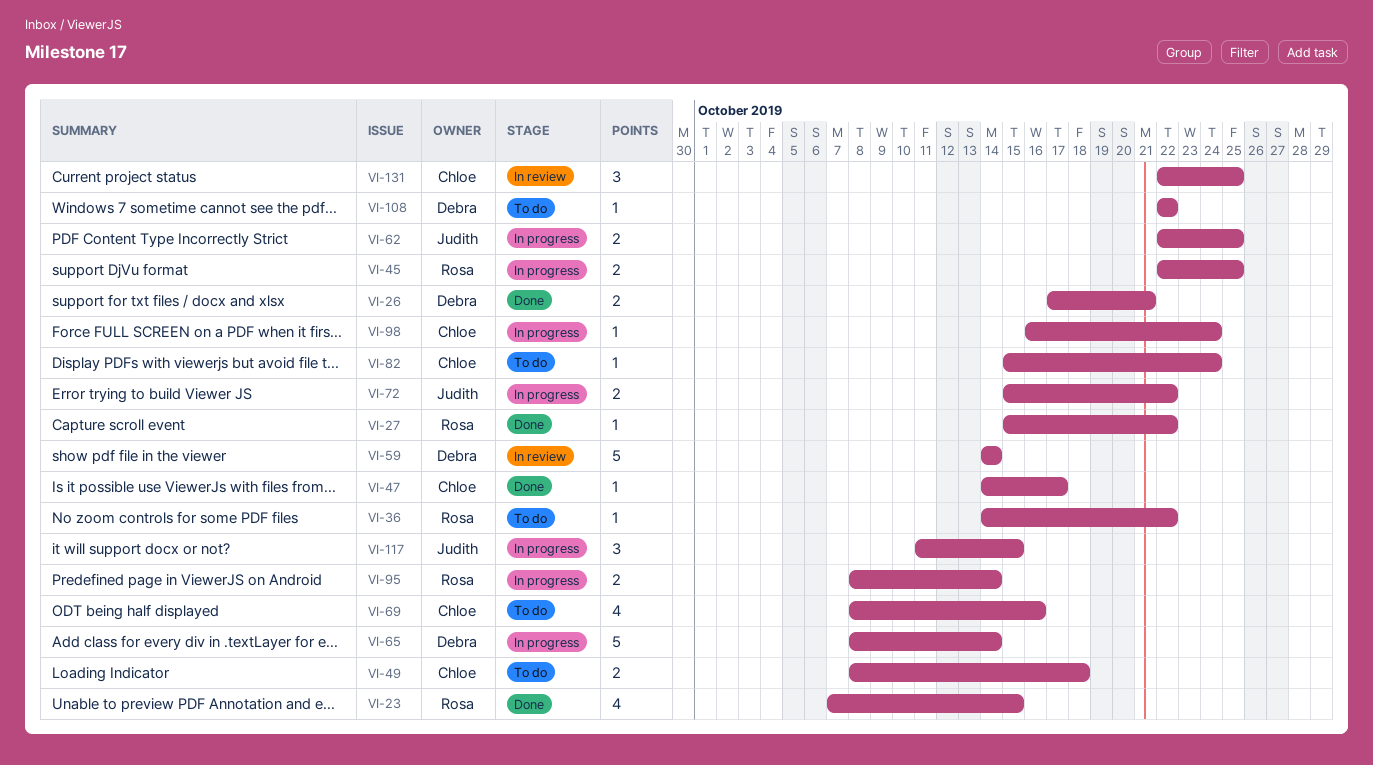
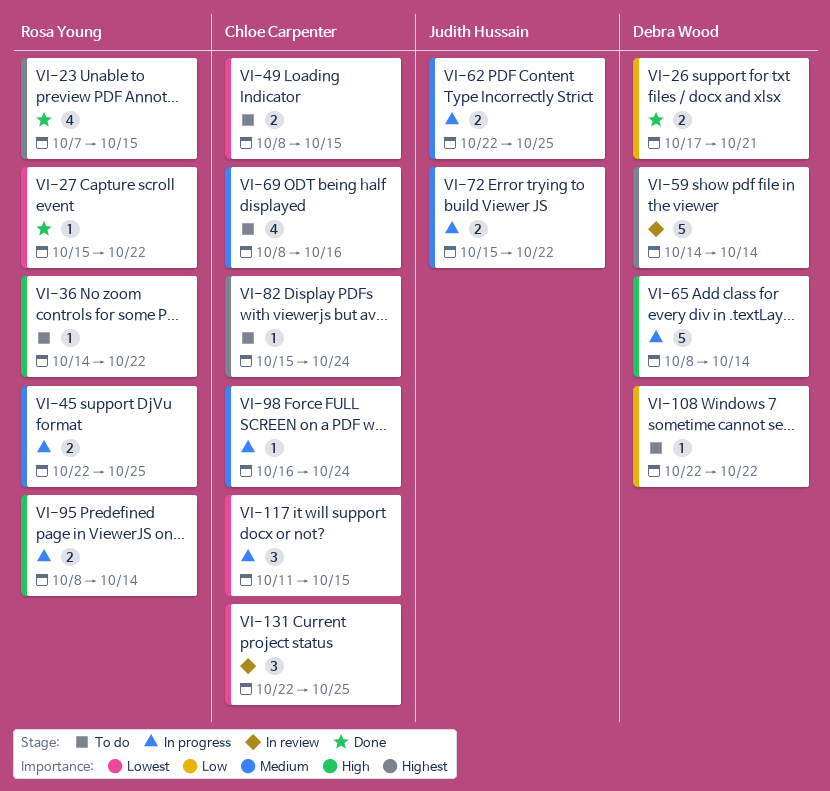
VI-47: present -> none
VI-49, due: Oct 18 -> Oct 15
VI-117, owner: Judith Hussain -> Chloe Carpenter

